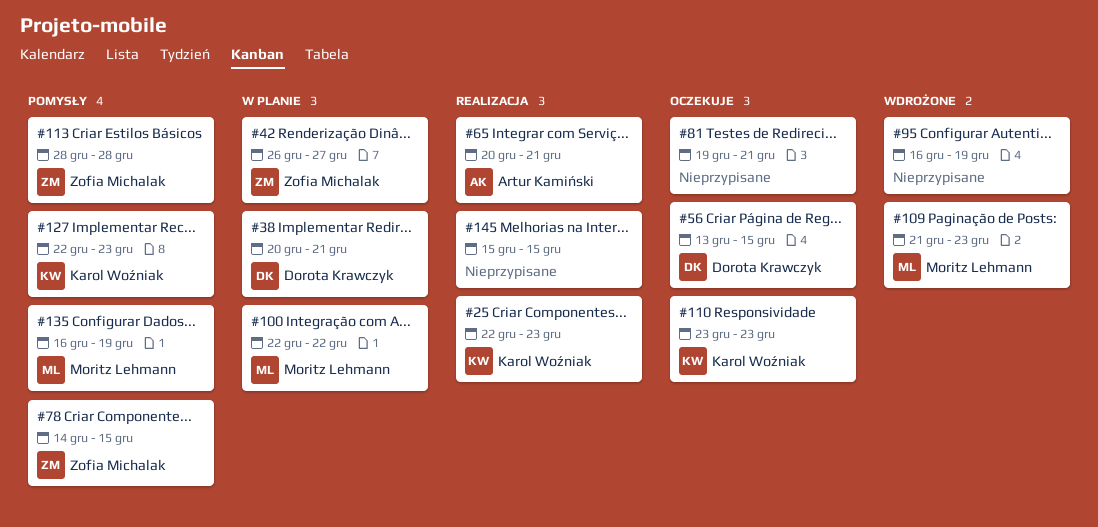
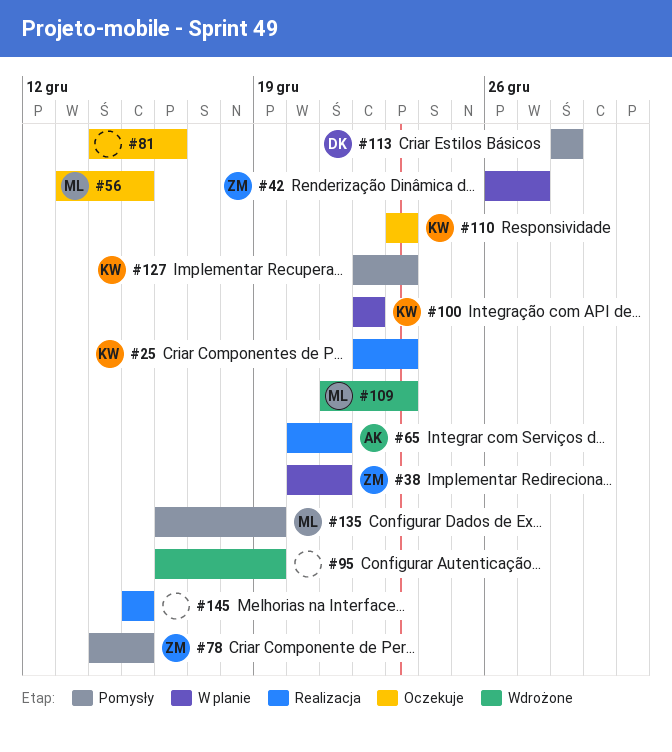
#38, owner: Dorota Krawczyk -> Zofia Michalak
#56, owner: Dorota Krawczyk -> Moritz Lehmann
#81, start: Dec 19 -> Dec 14
#81, due: Dec 21 -> Dec 16
#100, owner: Moritz Lehmann -> Karol Woźniak
#113, owner: Zofia Michalak -> Dorota Krawczyk

